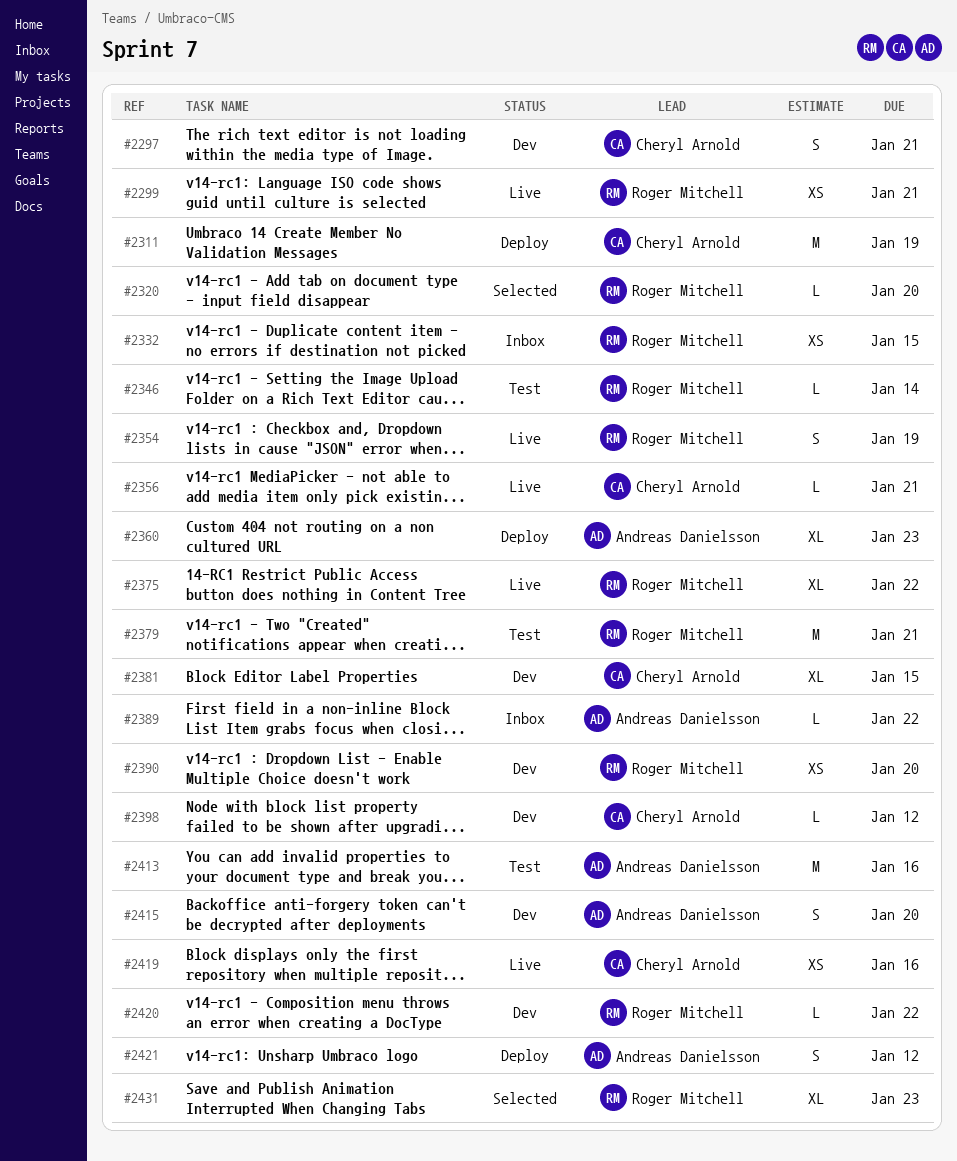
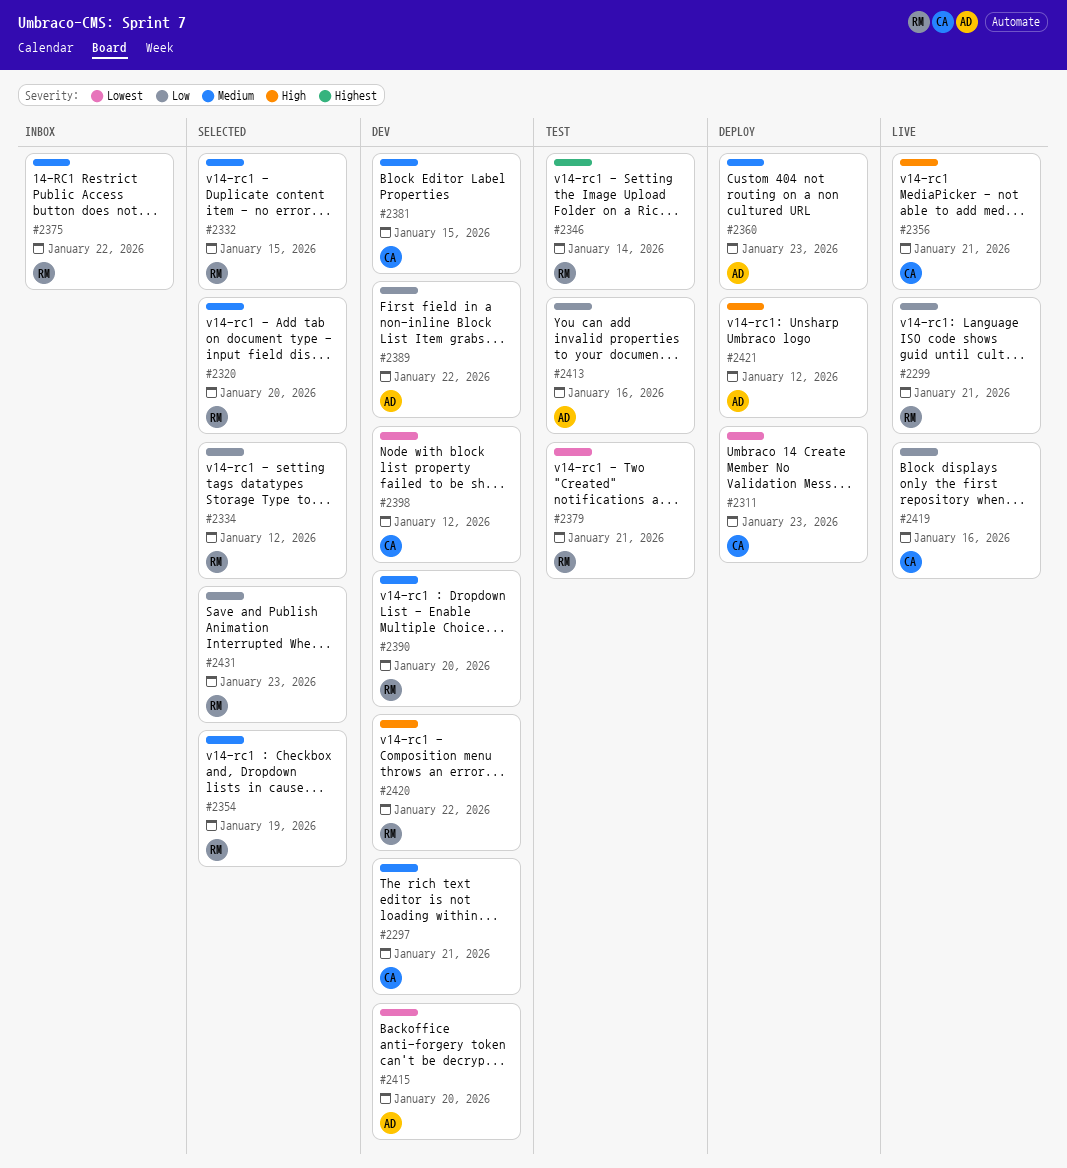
#2311, due: Jan 19 -> Jan 23
#2332, status: Inbox -> Selected
#2334: none -> present
#2354, status: Live -> Selected
#2375, status: Live -> Inbox
#2389, status: Inbox -> Dev

